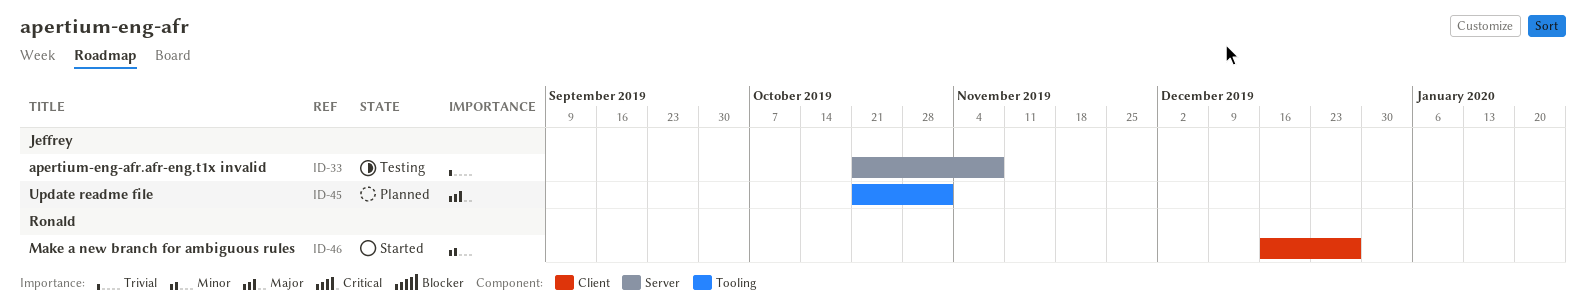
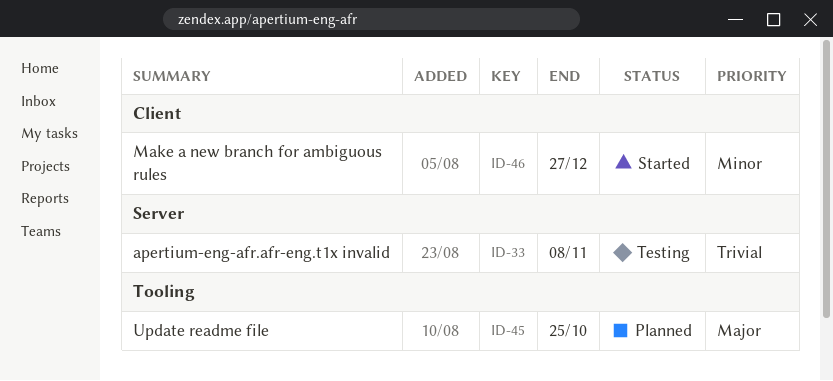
ID-45, due: Nov 1 -> Oct 25

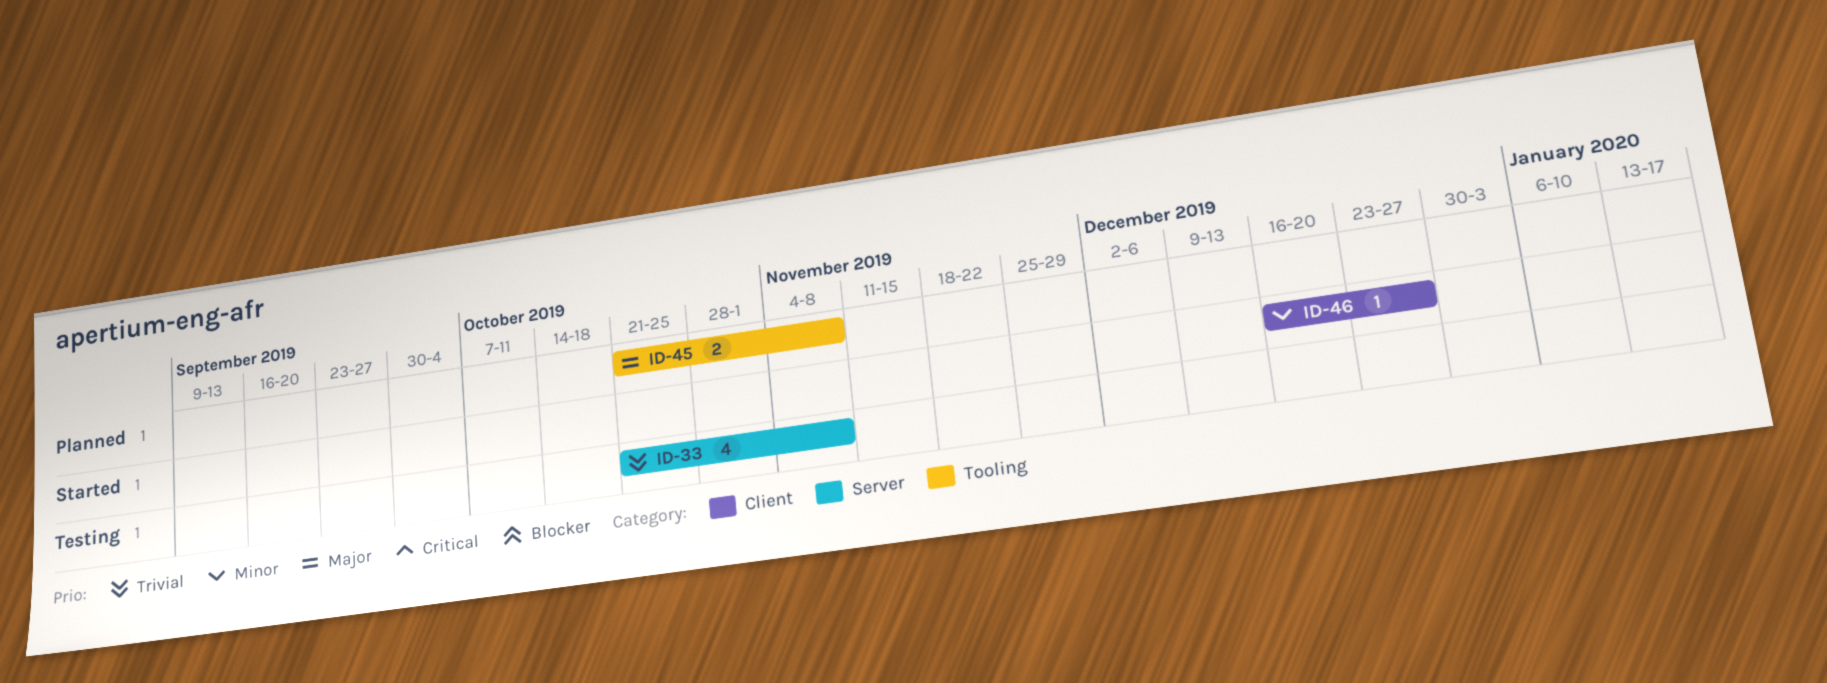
ID-45, due: Oct 25 -> Nov 8

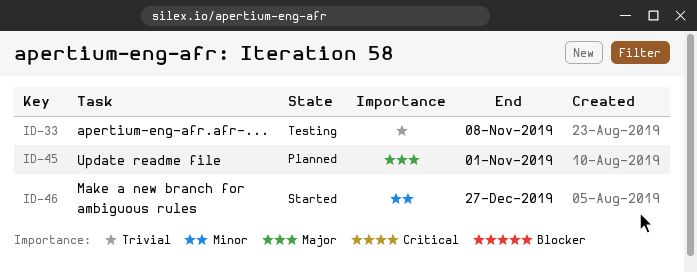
ID-45, due: Nov 8 -> Nov 1

